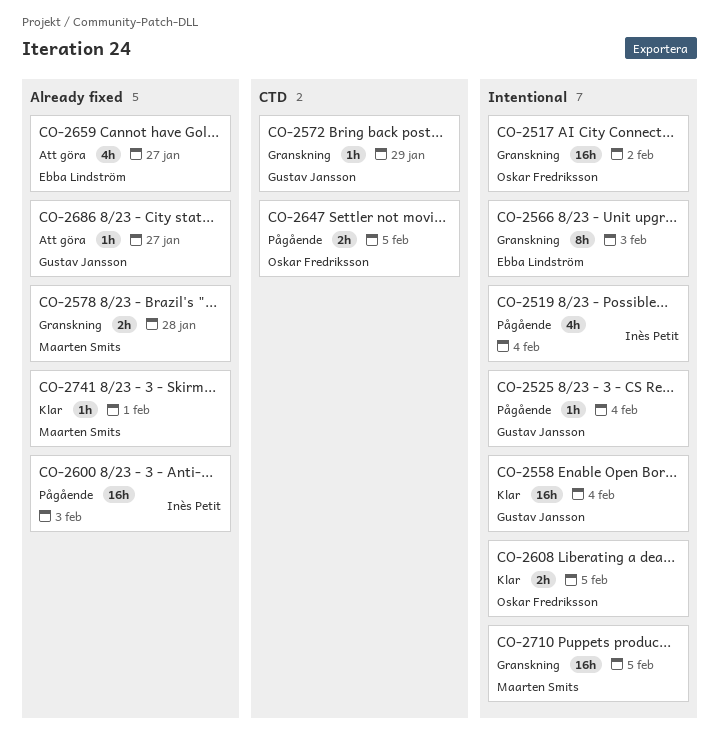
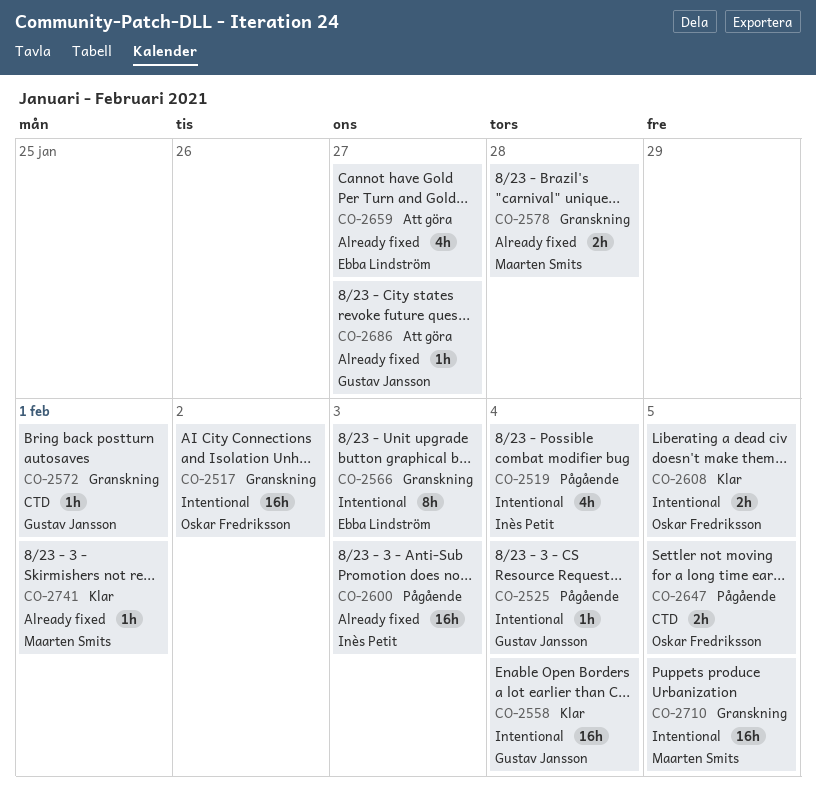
CO-2572, due: Jan 29 -> Feb 1

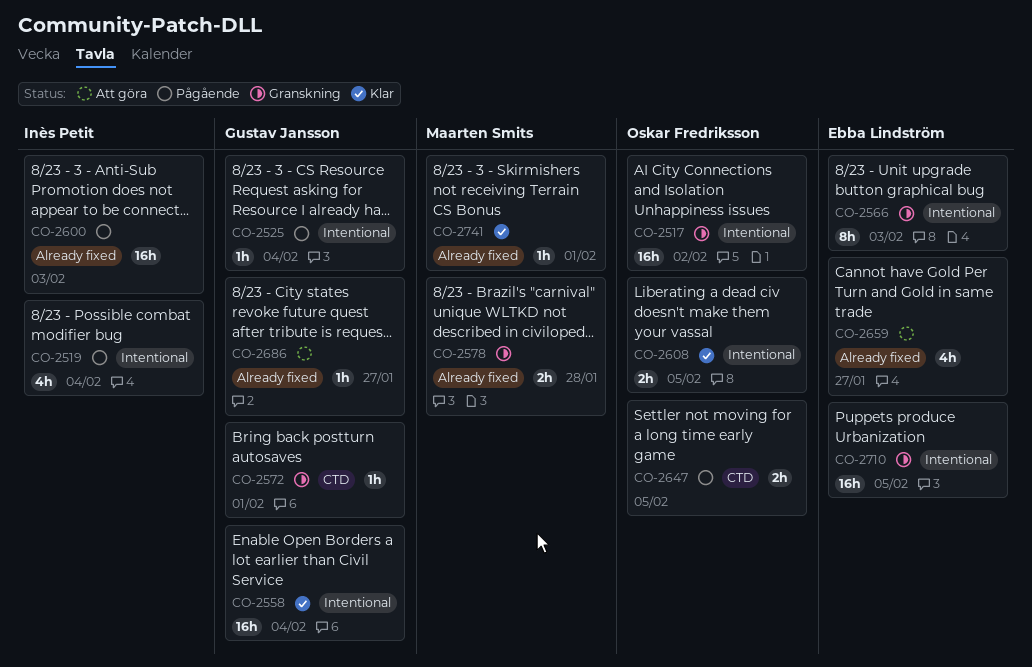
CO-2710, owner: Maarten Smits -> Ebba Lindström

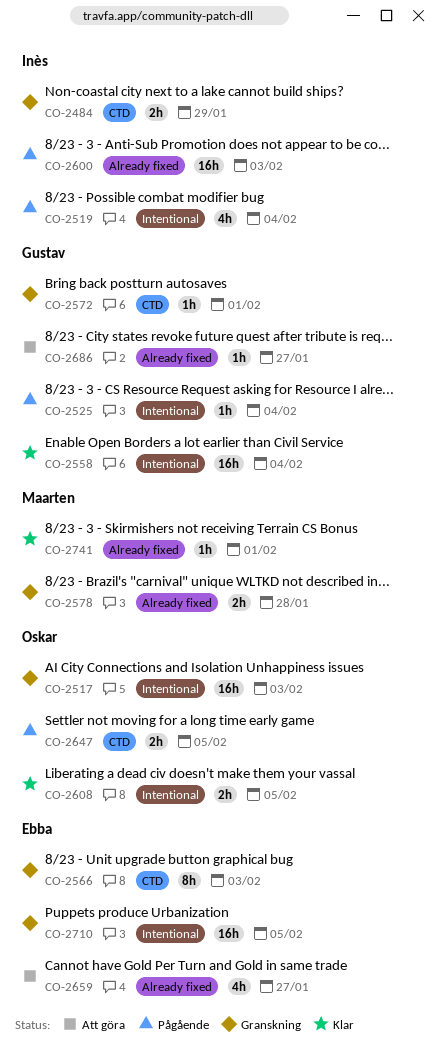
CO-2484: none -> present
CO-2517, due: Feb 2 -> Feb 3
CO-2566, label: Intentional -> CTD

